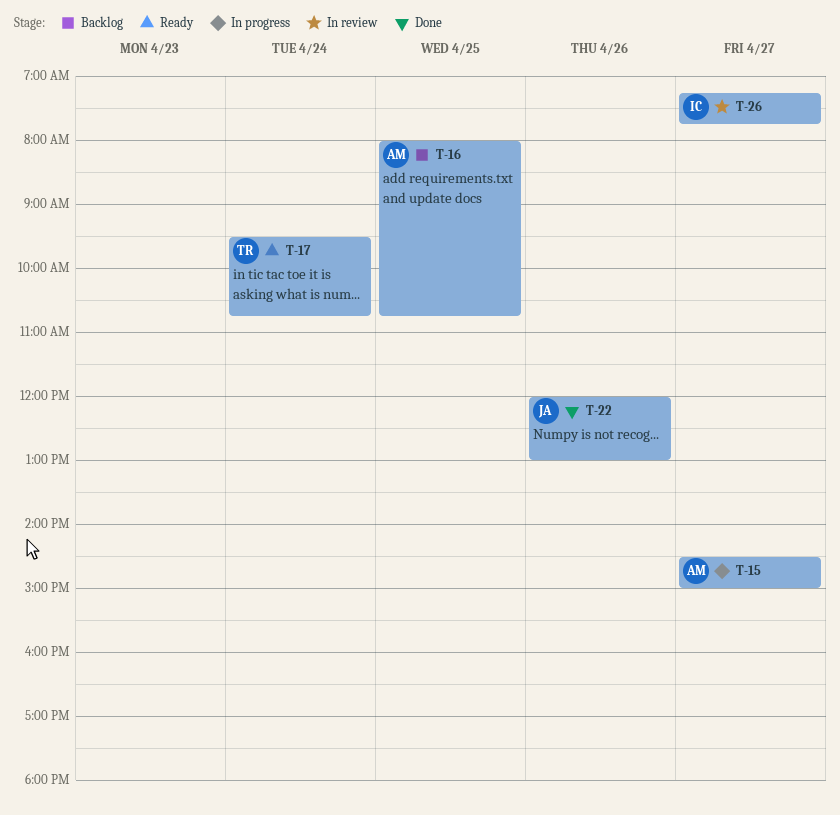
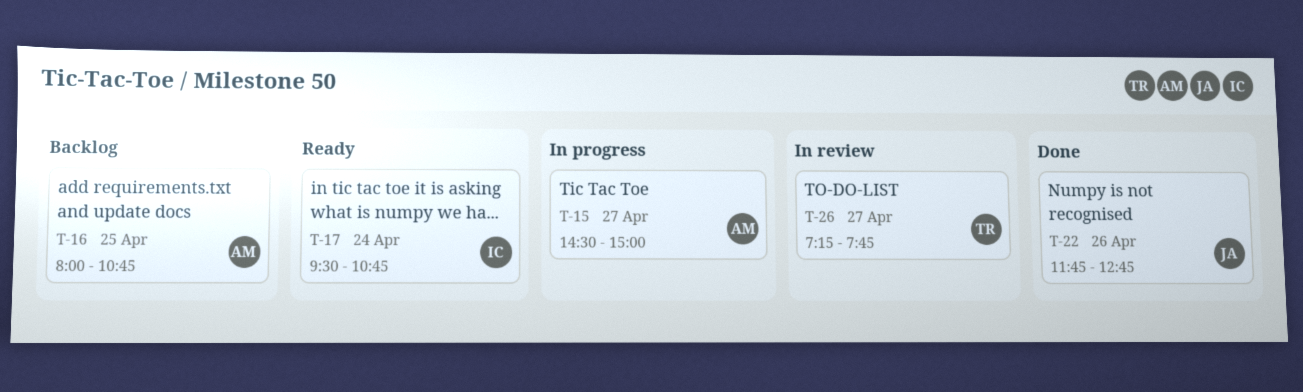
T-17, owner: TR -> IC
T-22, begins: 12:00 -> 11:45
T-22, ends: 13:00 -> 12:45
T-26, owner: IC -> TR

